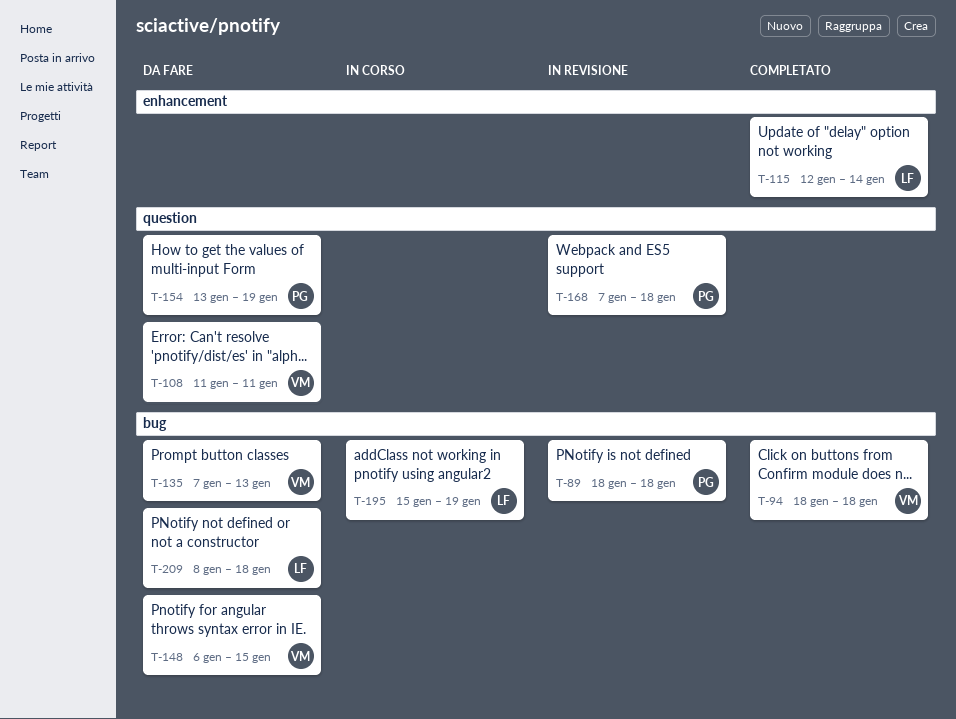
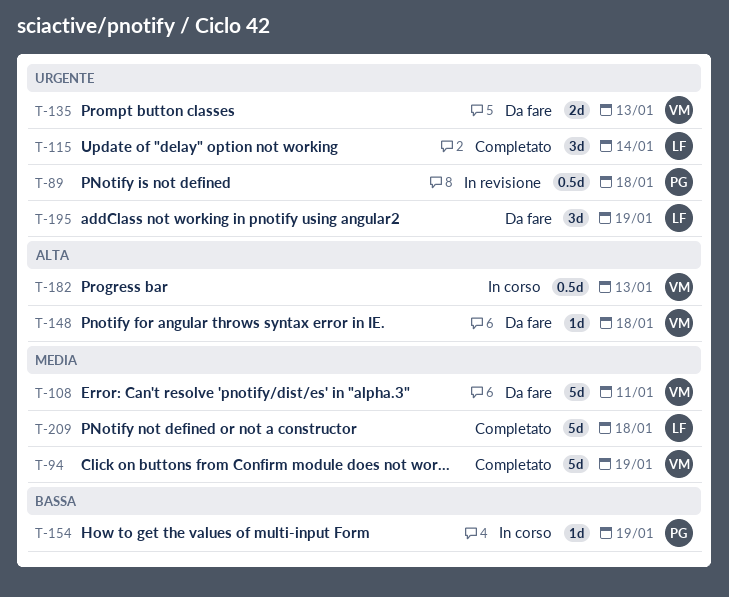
T-94, due: Jan 18 -> Jan 19
T-148, due: Jan 15 -> Jan 18
T-154, status: Da fare -> In corso
T-168: present -> none
T-182: none -> present
T-195, status: In corso -> Da fare
T-209, status: Da fare -> Completato

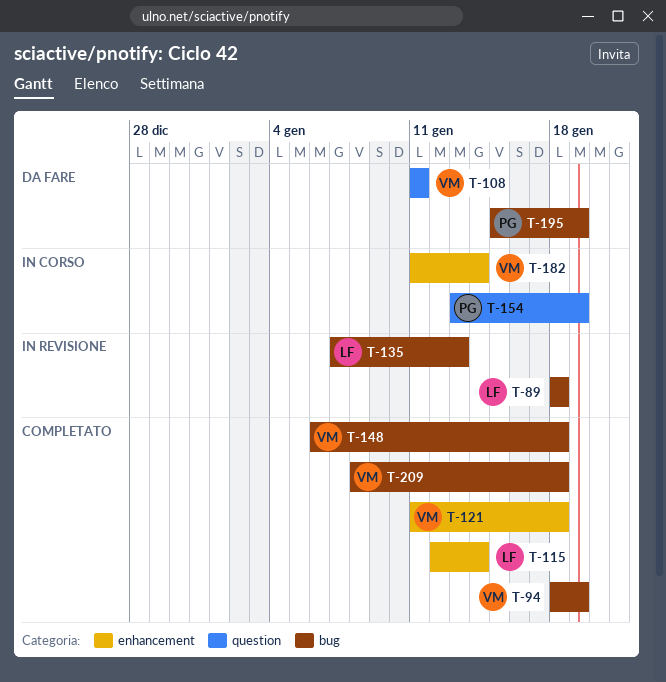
T-89, owner: PG -> LF
T-121: none -> present
T-135, status: Da fare -> In revisione
T-135, owner: VM -> LF
T-148, status: Da fare -> Completato
T-182, due: Jan 13 -> Jan 14
T-195, owner: LF -> PG
T-209, owner: LF -> VM

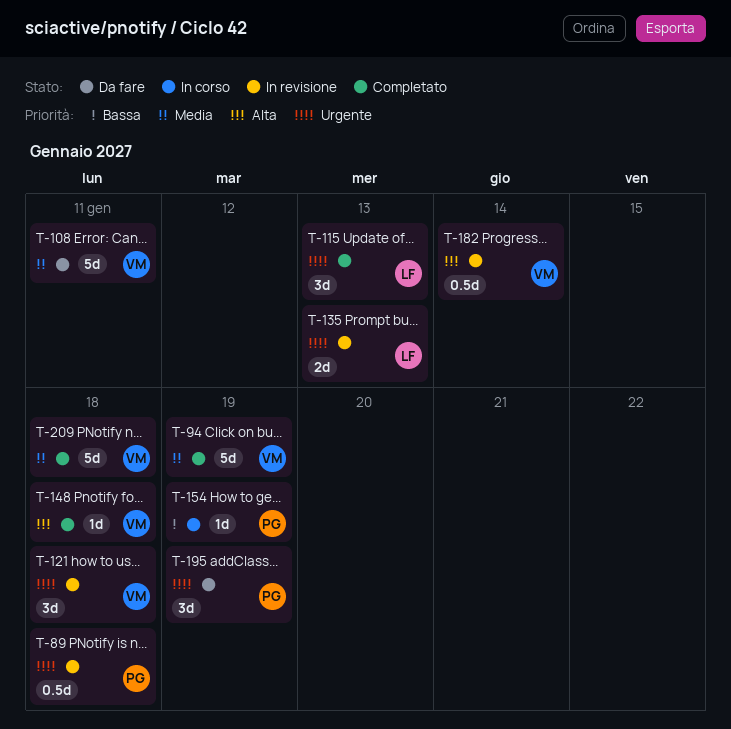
T-89, owner: LF -> PG
T-115, due: Jan 14 -> Jan 13
T-121, status: Completato -> In revisione
T-182, status: In corso -> In revisione

